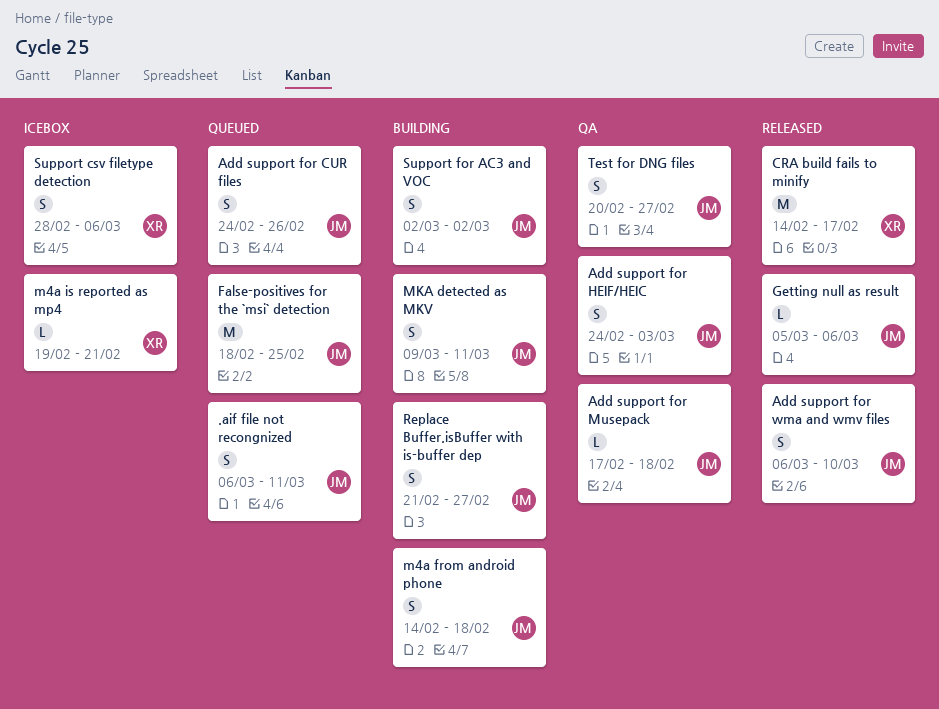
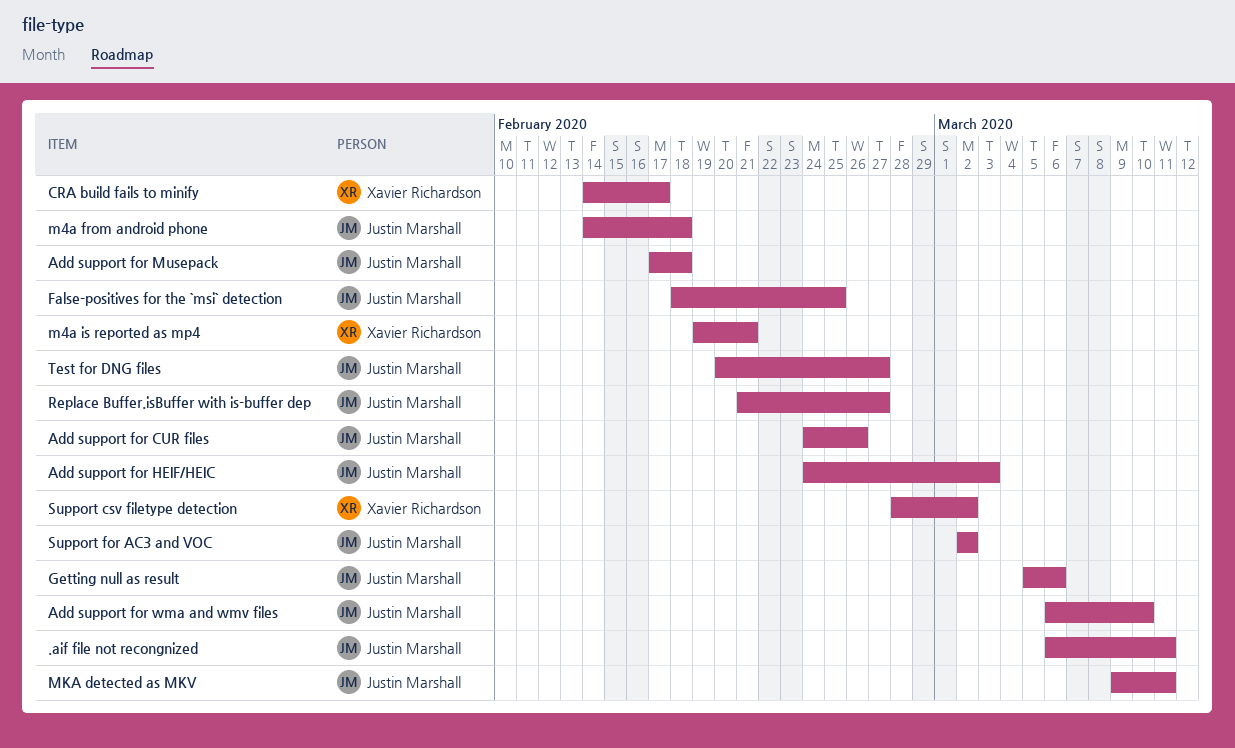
Support csv filetype detection, due: Mar 6 -> Mar 2

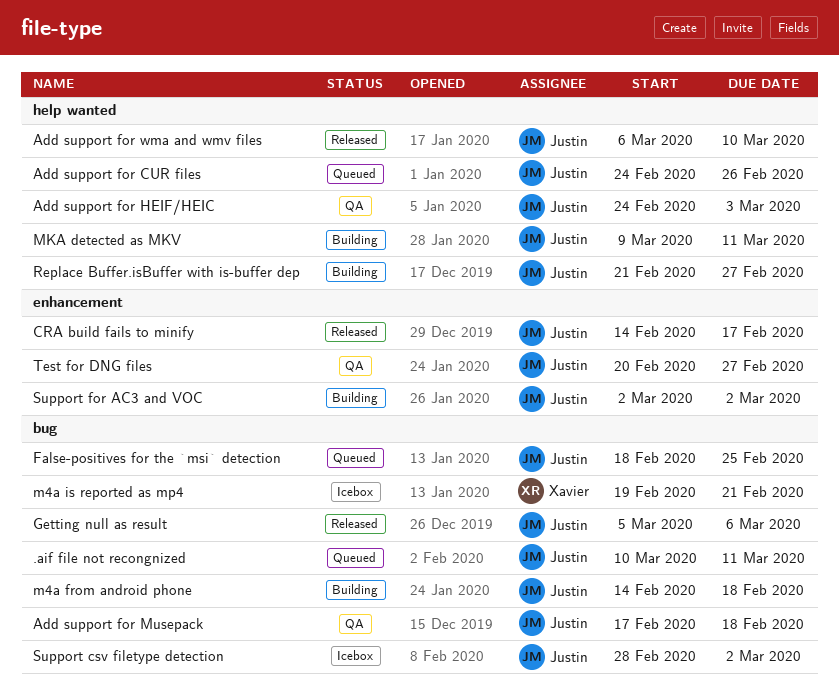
.aif file not recongnized, start: Mar 6 -> Mar 10
CRA build fails to minify, owner: Xavier Richardson -> Justin Marshall
Support csv filetype detection, owner: Xavier Richardson -> Justin Marshall

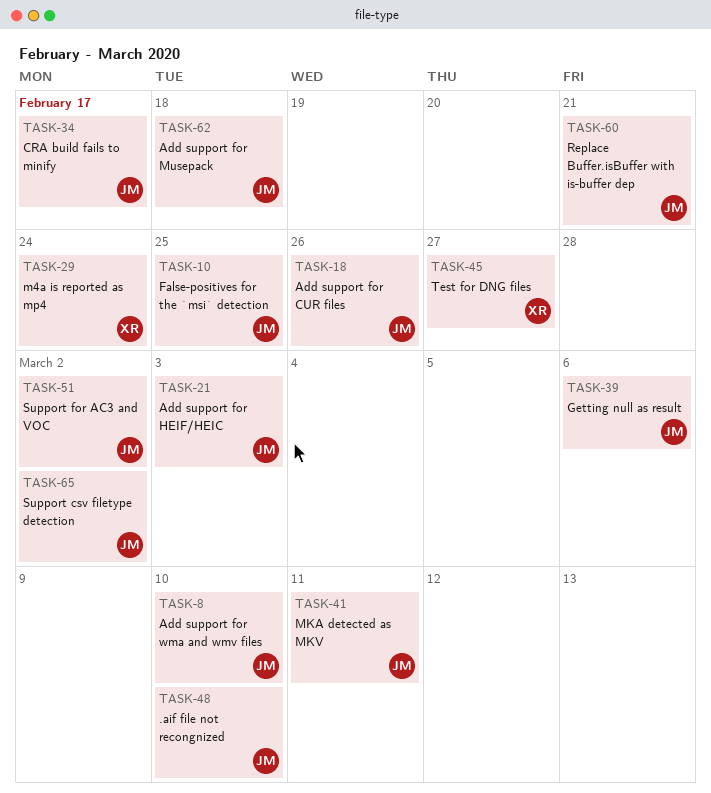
.aif file not recongnized, due: Mar 11 -> Mar 10
m4a from android phone: present -> none
m4a is reported as mp4, due: Feb 21 -> Feb 24
Replace Buffer.isBuffer with is-buffer dep, due: Feb 27 -> Feb 21
Test for DNG files, owner: Justin -> Xavier

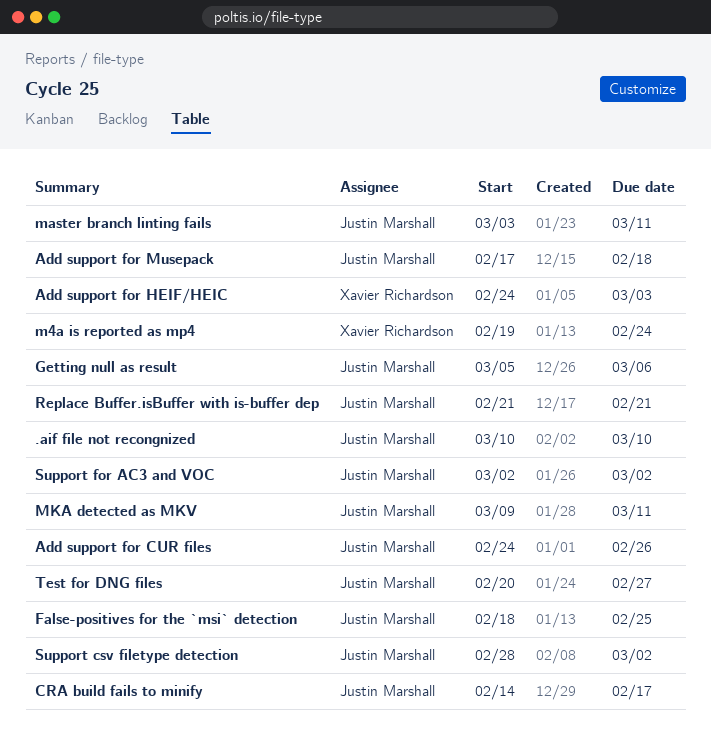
Add support for HEIF/HEIC, owner: Justin Marshall -> Xavier Richardson
Add support for wma and wmv files: present -> none
master branch linting fails: none -> present
Test for DNG files, owner: Xavier Richardson -> Justin Marshall

